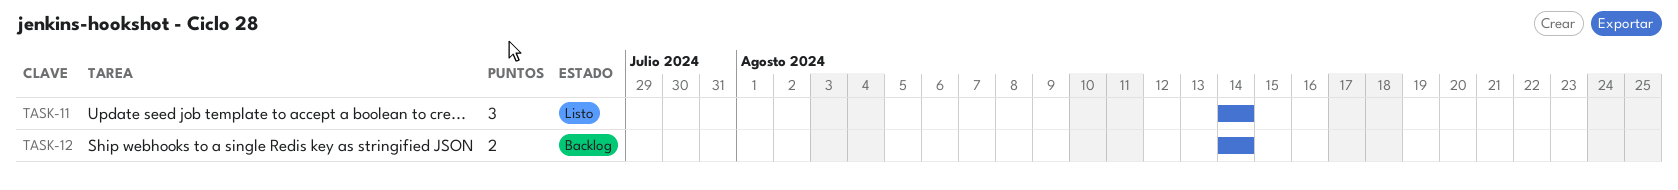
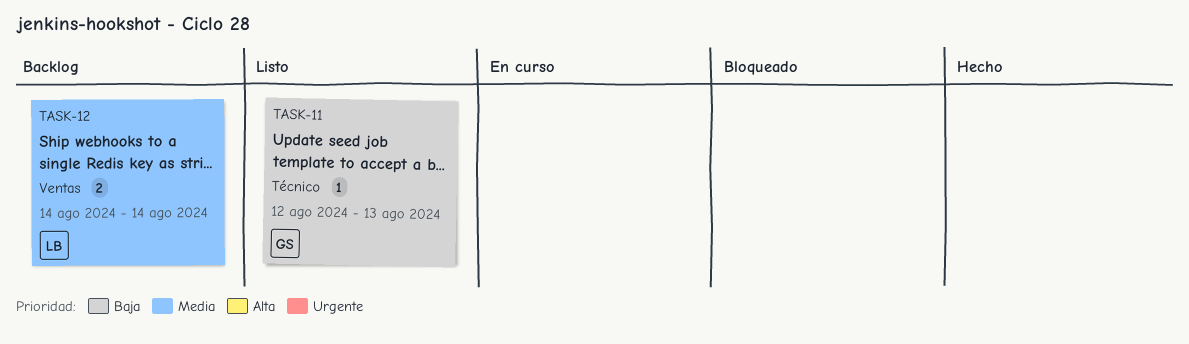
TASK-11, estimate: 3 -> 1
TASK-11, start: Aug 14 -> Aug 12
TASK-11, due: Aug 14 -> Aug 13

